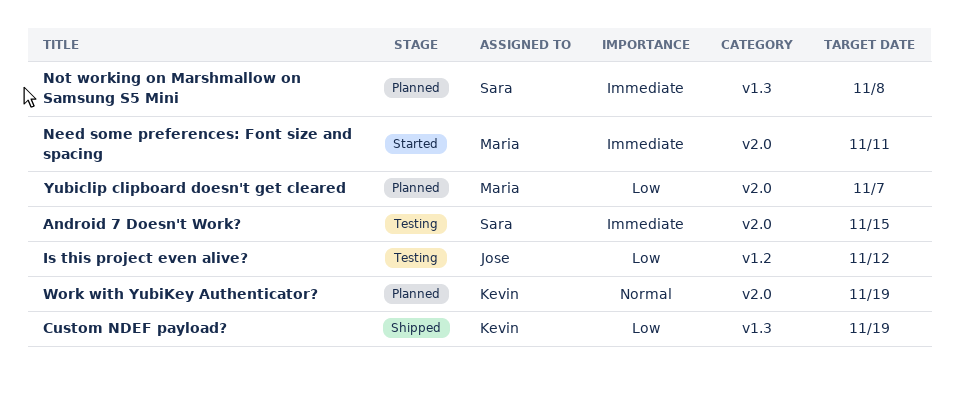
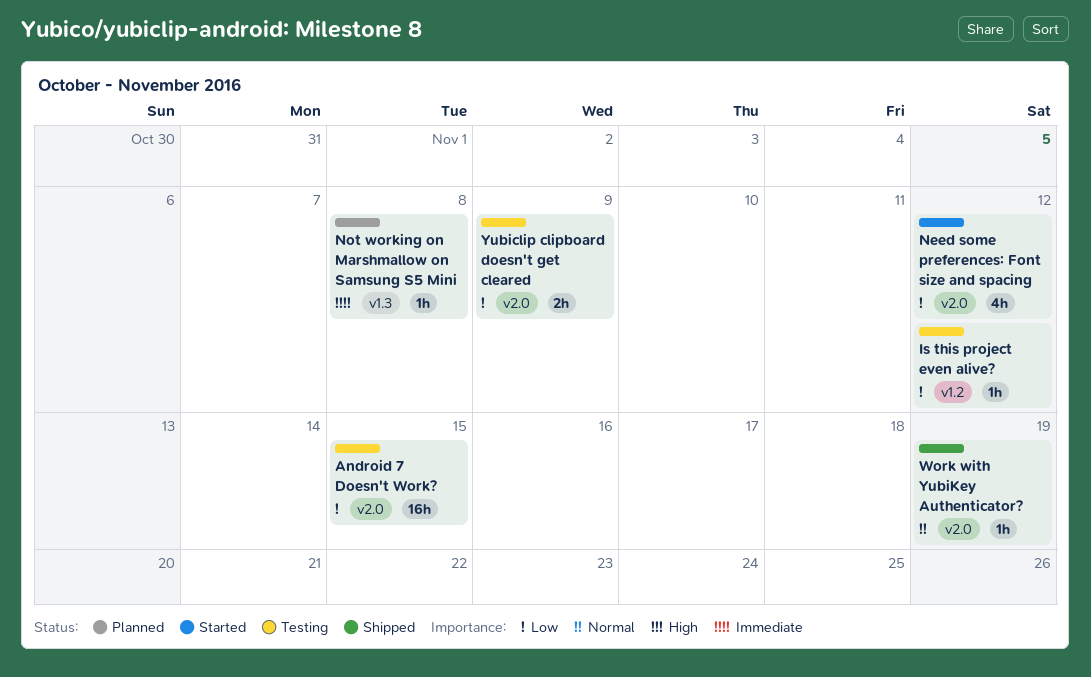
Android 7 Doesn't Work?, priority: Immediate -> Low
Custom NDEF payload?: present -> none
Need some preferences: Font size and spacing, priority: Immediate -> Low
Need some preferences: Font size and spacing, due: Nov 11 -> Nov 12
Work with YubiKey Authenticator?, status: Planned -> Shipped
Yubiclip clipboard doesn't get cleared, status: Planned -> Testing
Yubiclip clipboard doesn't get cleared, due: Nov 7 -> Nov 9

